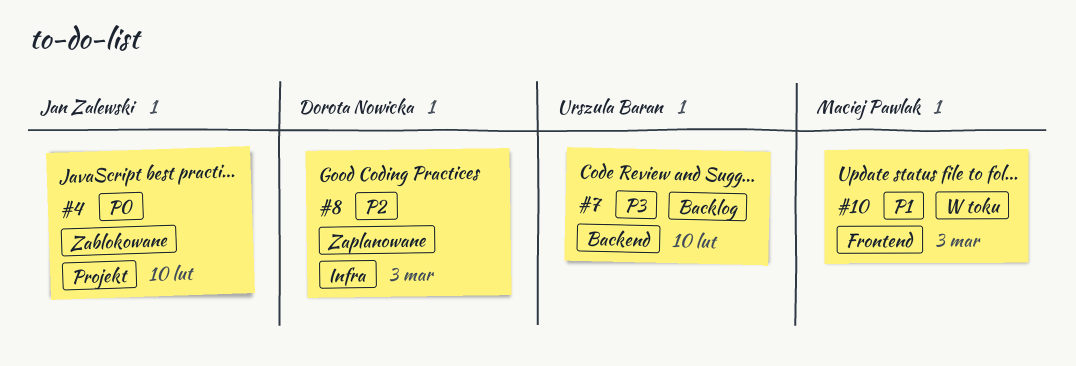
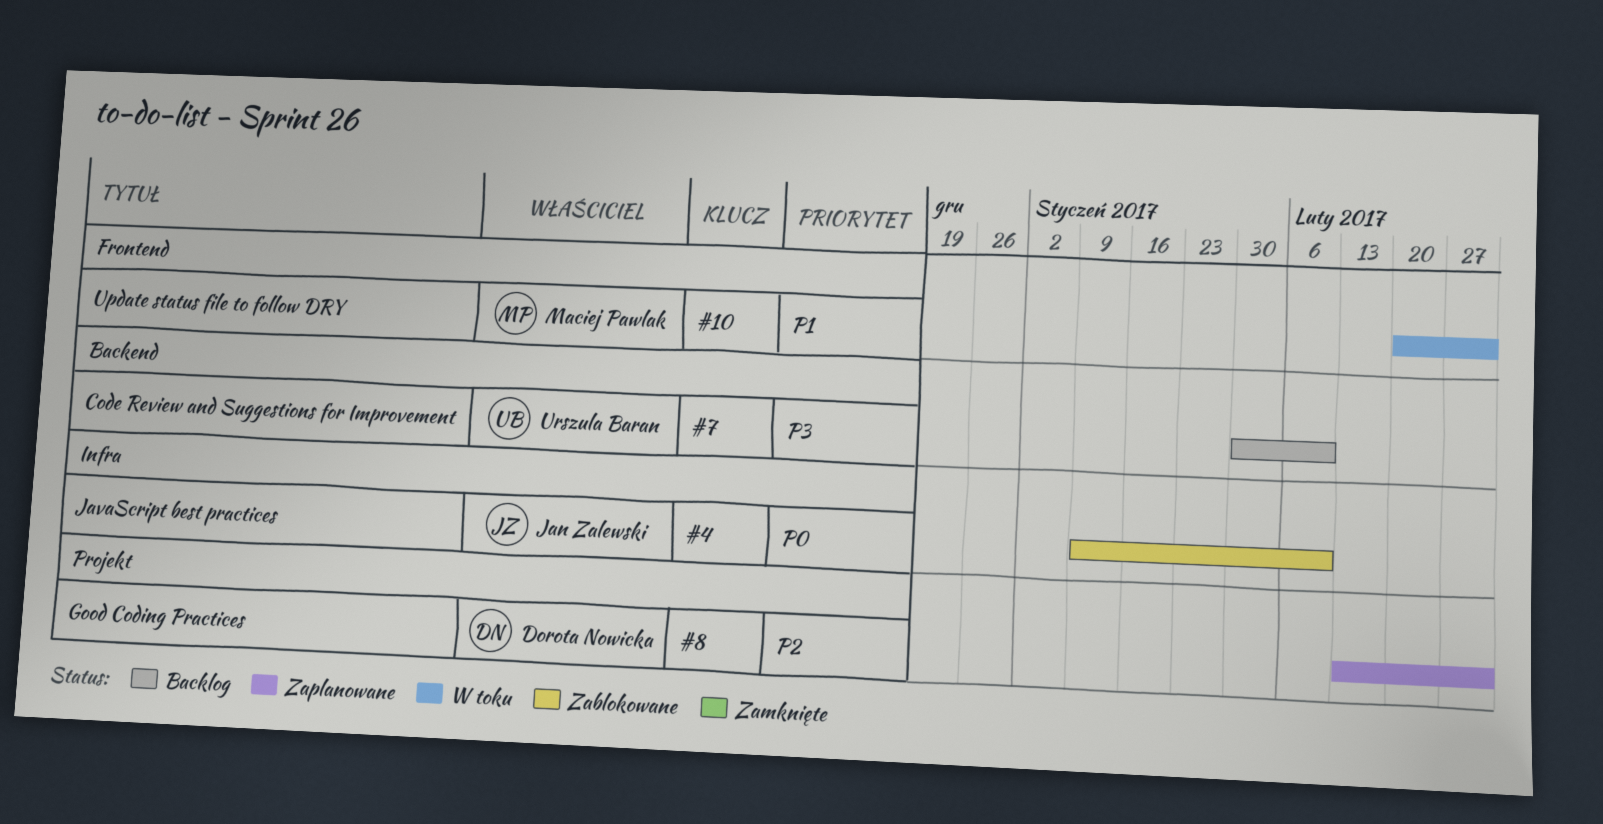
#4, label: Projekt -> Infra
#8, label: Infra -> Projekt

